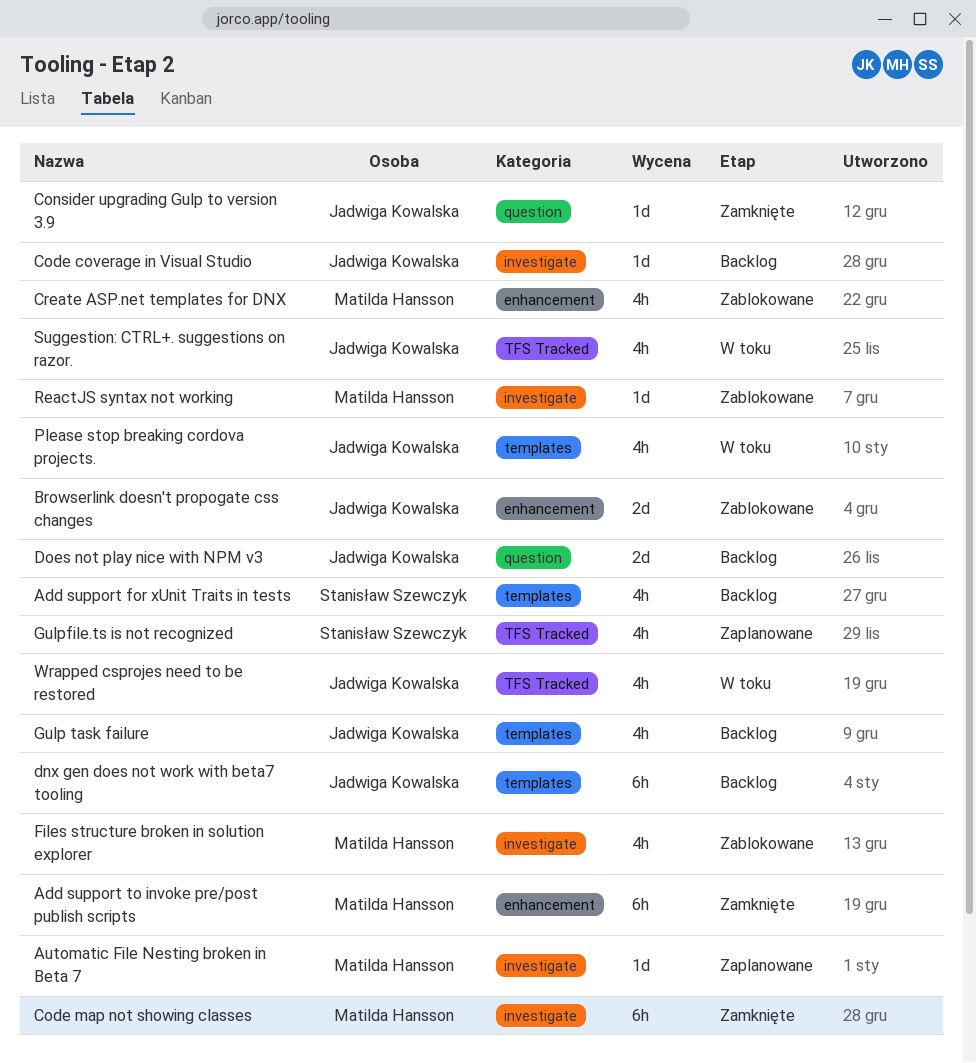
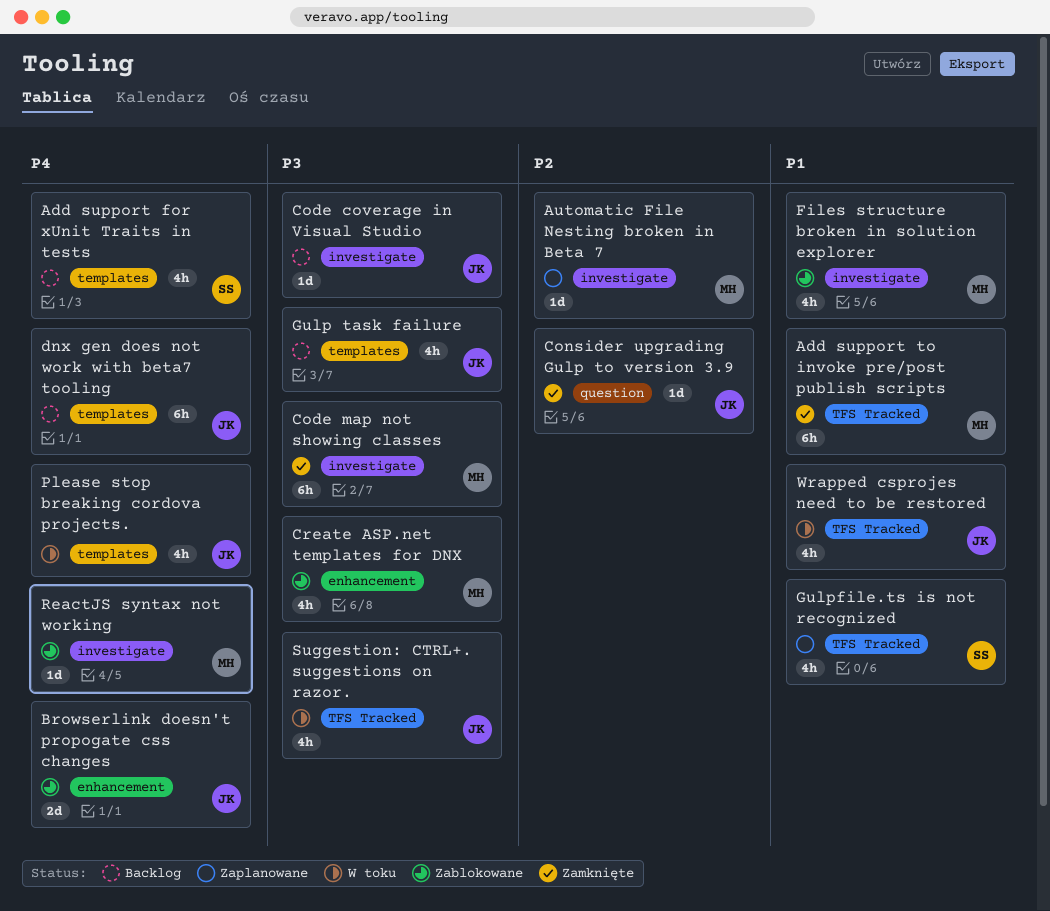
Add support to invoke pre/post publish scripts, label: enhancement -> TFS Tracked
Does not play nice with NPM v3: present -> none

